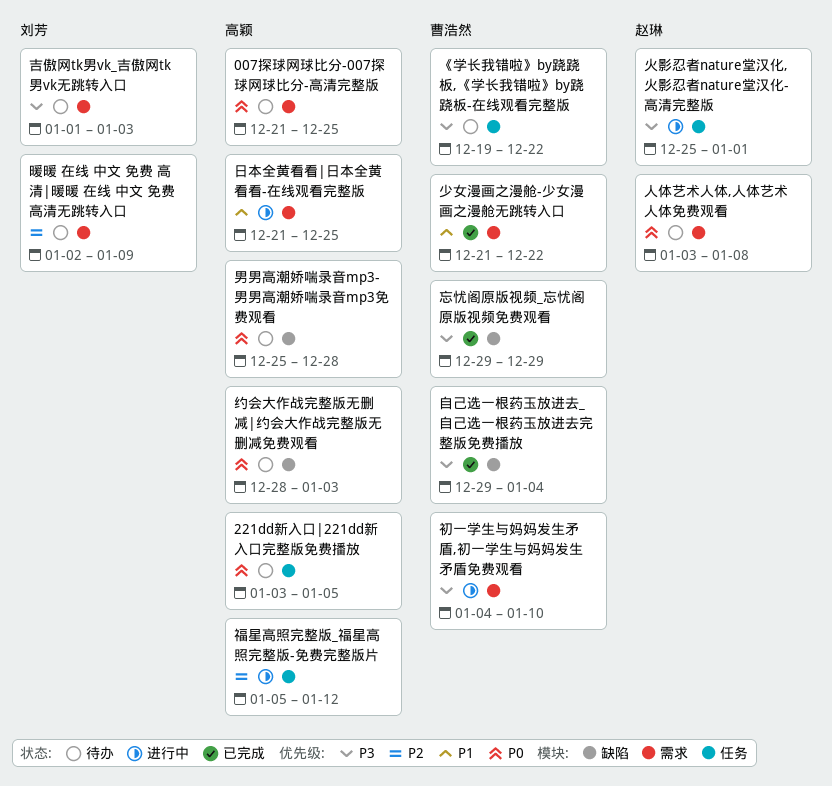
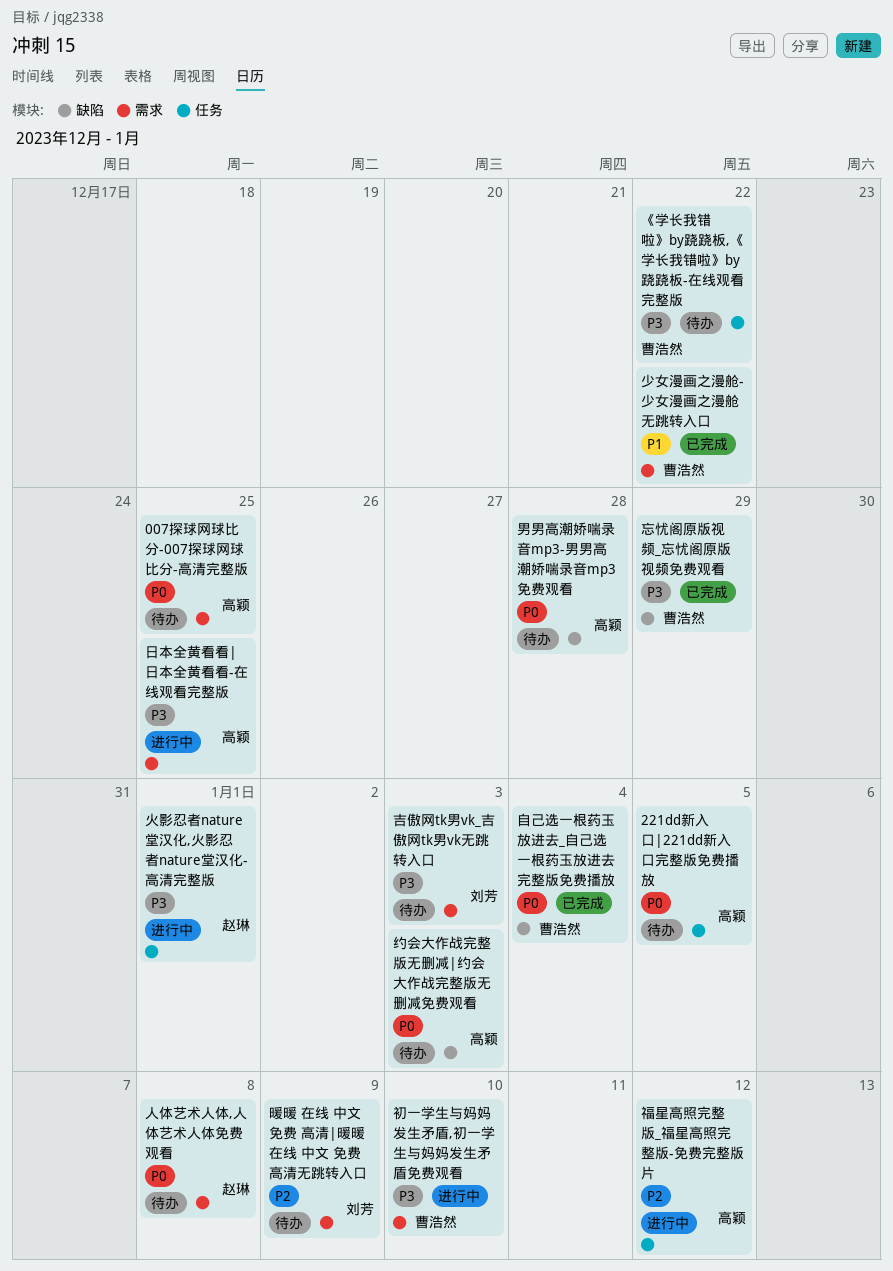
日本全黄看看|日本全黄看看-在线观看完整版, priority: P1 -> P3
自己选一根药玉放进去_自己选一根药玉放进去完整版免费播放, priority: P3 -> P0

